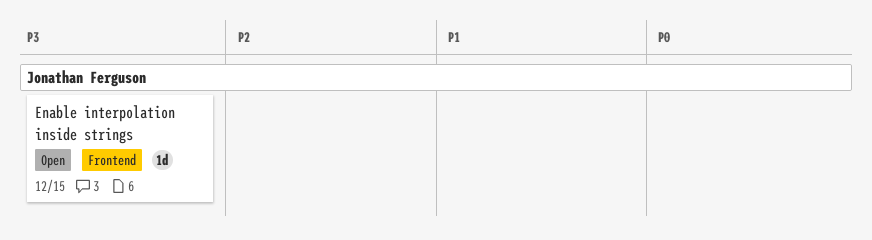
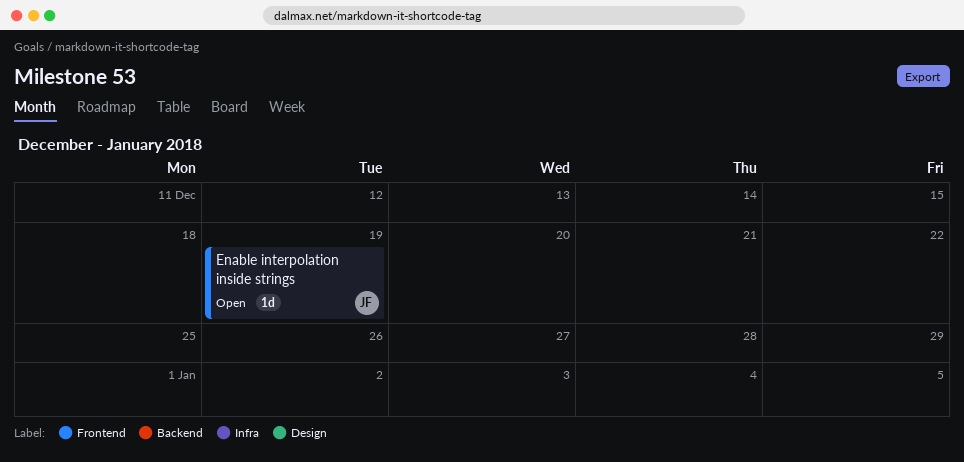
Enable interpolation inside strings, due: Dec 15 -> Dec 19

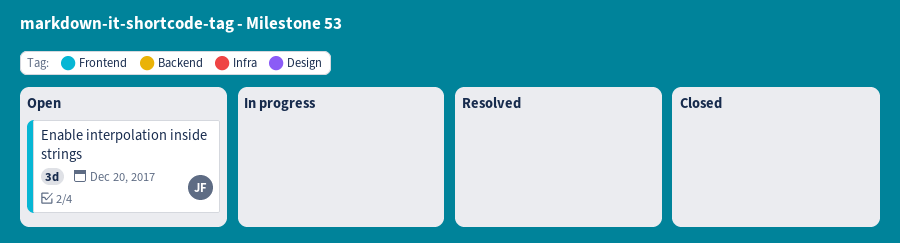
Enable interpolation inside strings, estimate: 1d -> 3d
Enable interpolation inside strings, due: Dec 19 -> Dec 20

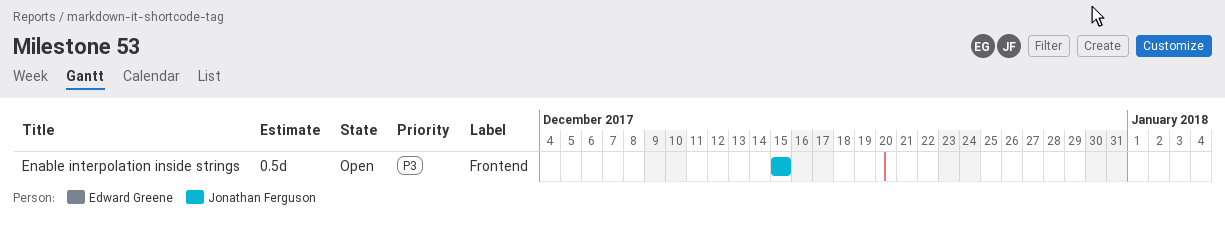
Enable interpolation inside strings, estimate: 3d -> 0.5d
Enable interpolation inside strings, due: Dec 20 -> Dec 15

